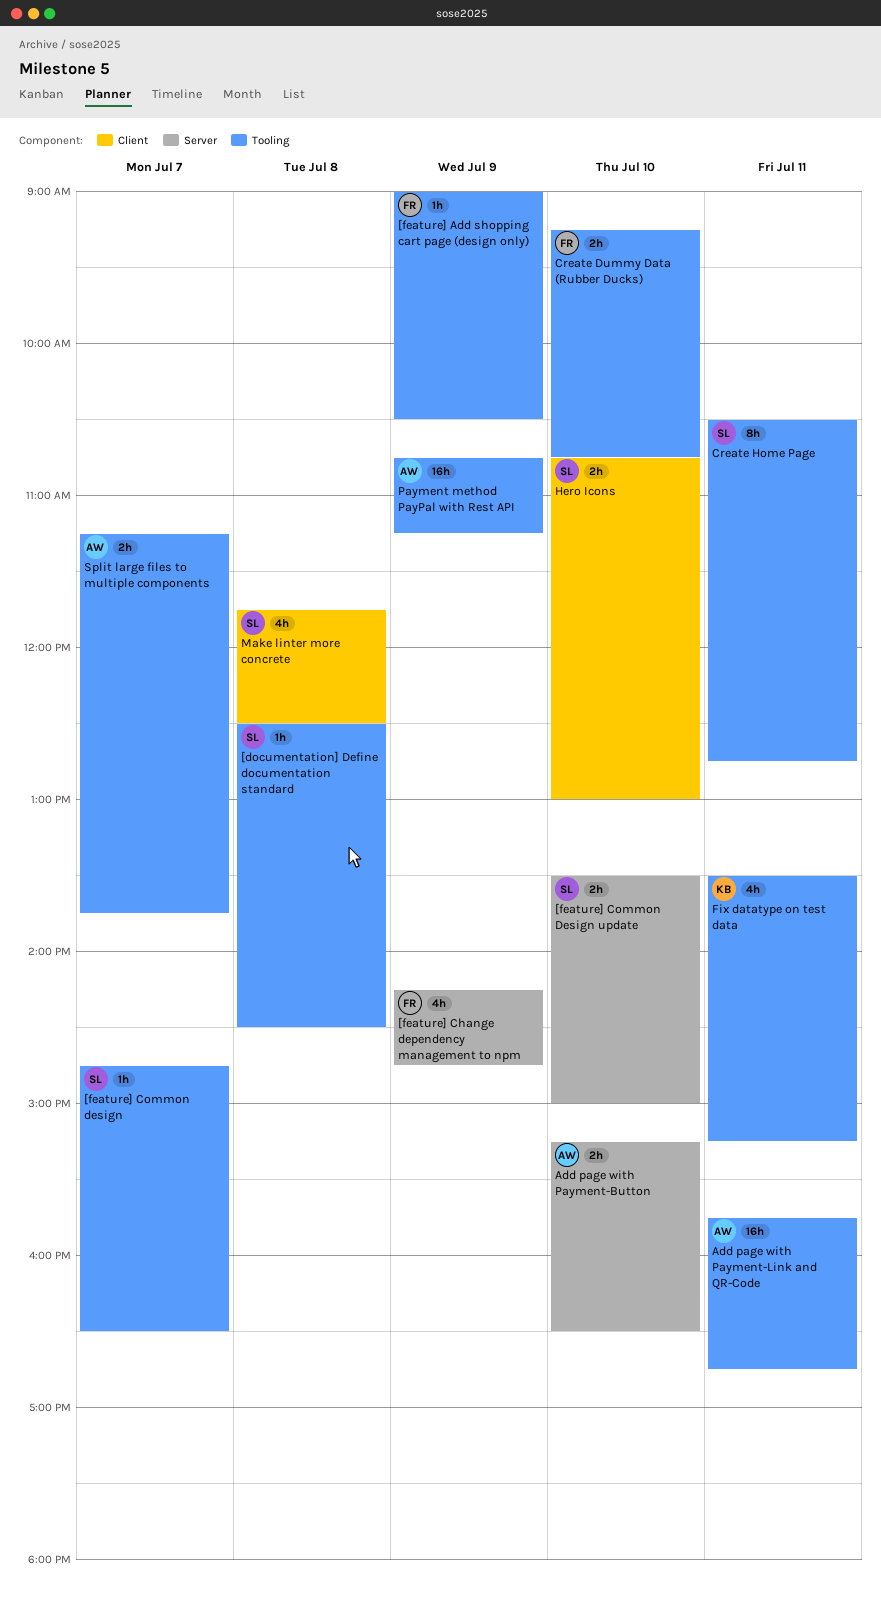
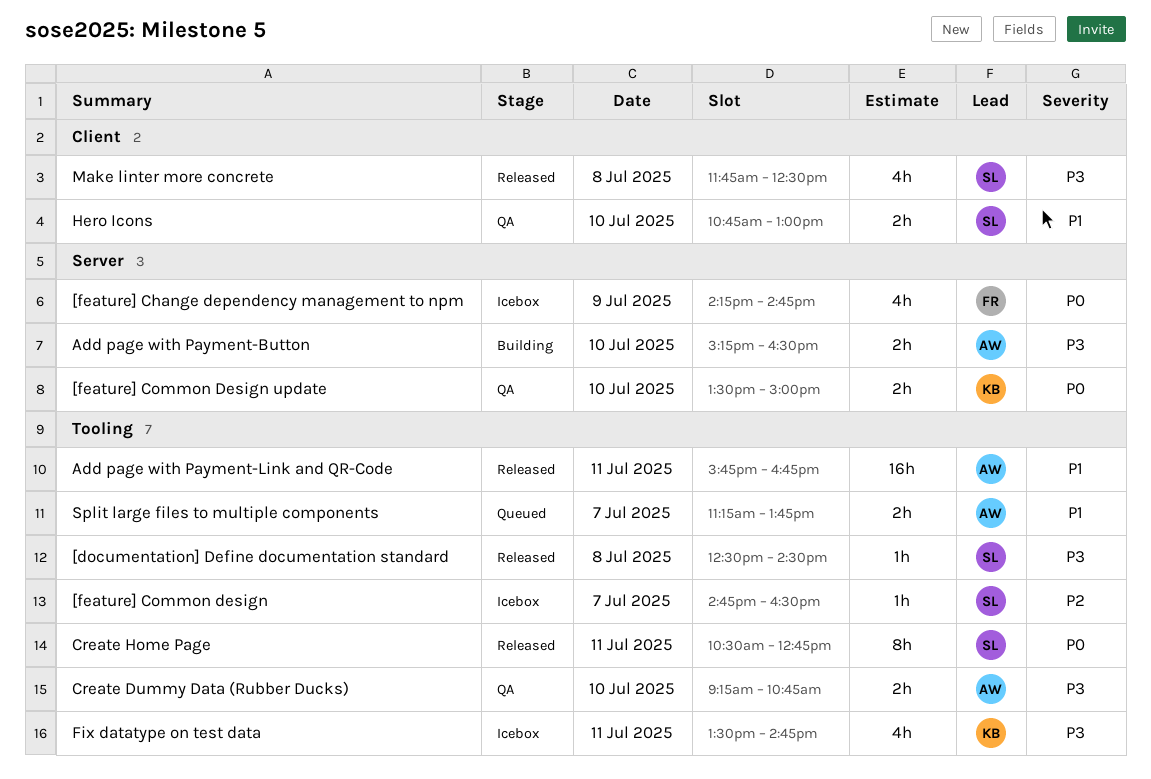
[feature] Add shopping cart page (design only): present -> none
[feature] Common Design update, owner: SL -> KB
Create Dummy Data (Rubber Ducks), owner: FR -> AW
Fix datatype on test data, ends: 15:15 -> 14:45
Payment method PayPal with Rest API: present -> none

